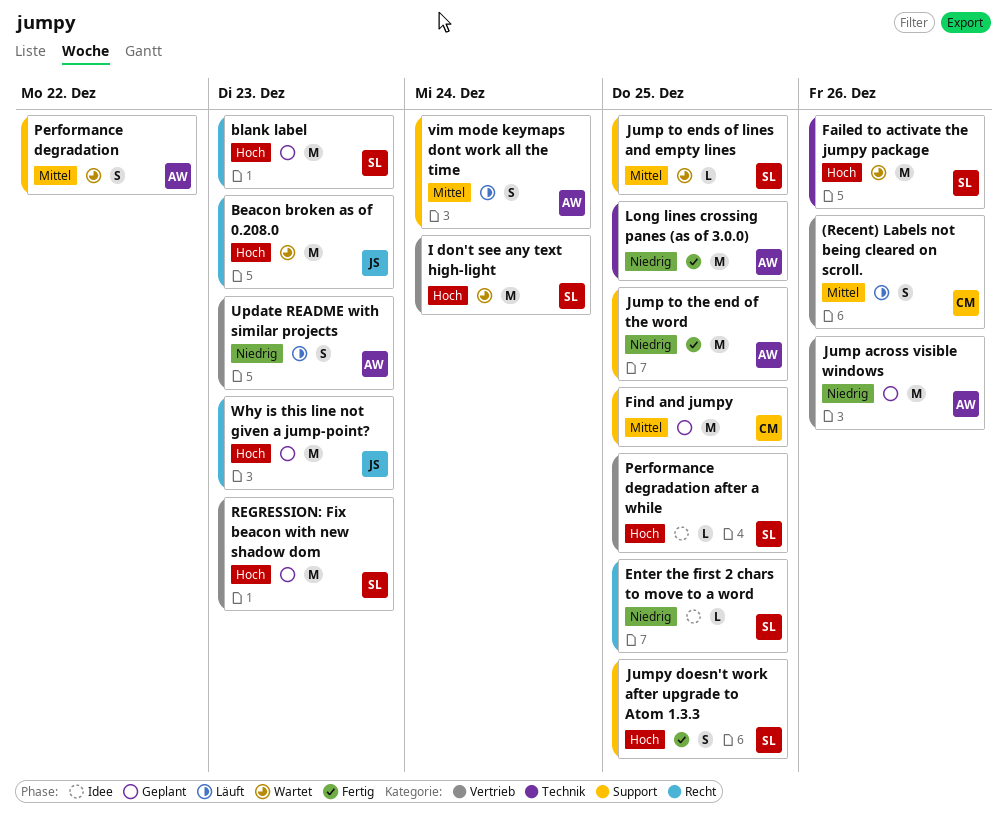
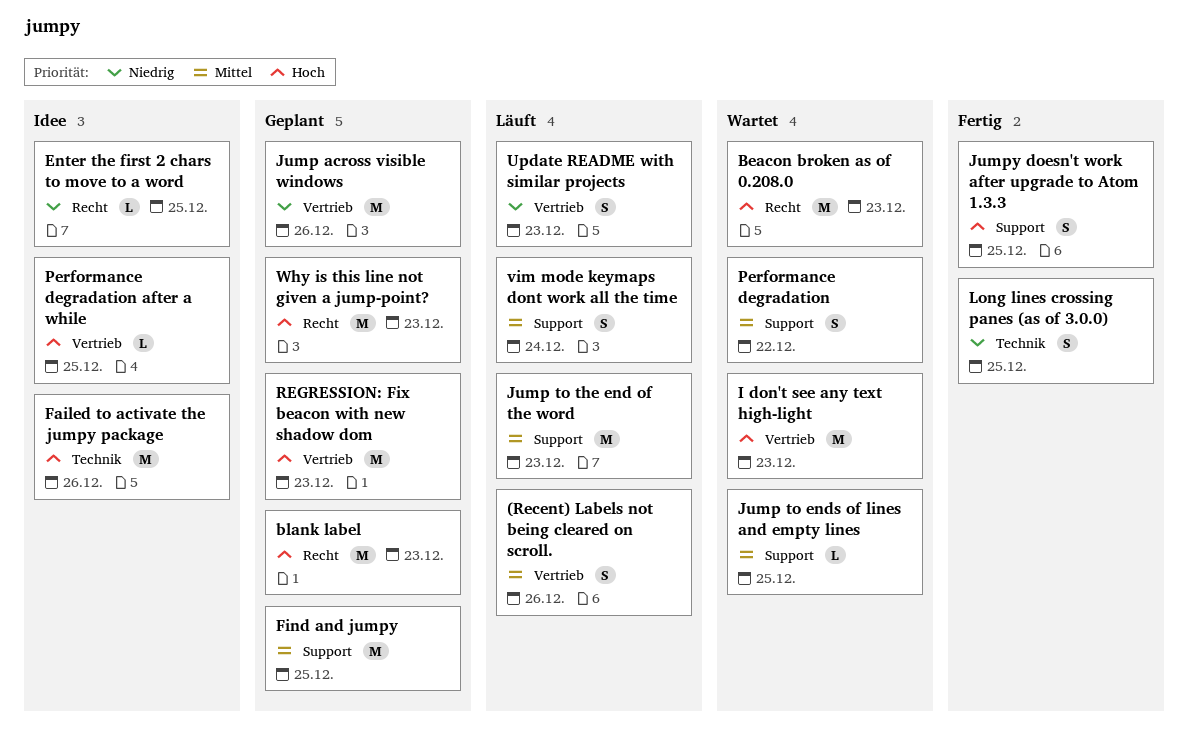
Failed to activate the jumpy package, status: Wartet -> Idee
I don't see any text high-light, due: Dec 24 -> Dec 23
Jump to the end of the word, status: Fertig -> Läuft
Jump to the end of the word, priority: Niedrig -> Mittel
Jump to the end of the word, due: Dec 25 -> Dec 23
Long lines crossing panes (as of 3.0.0), estimate: M -> S

